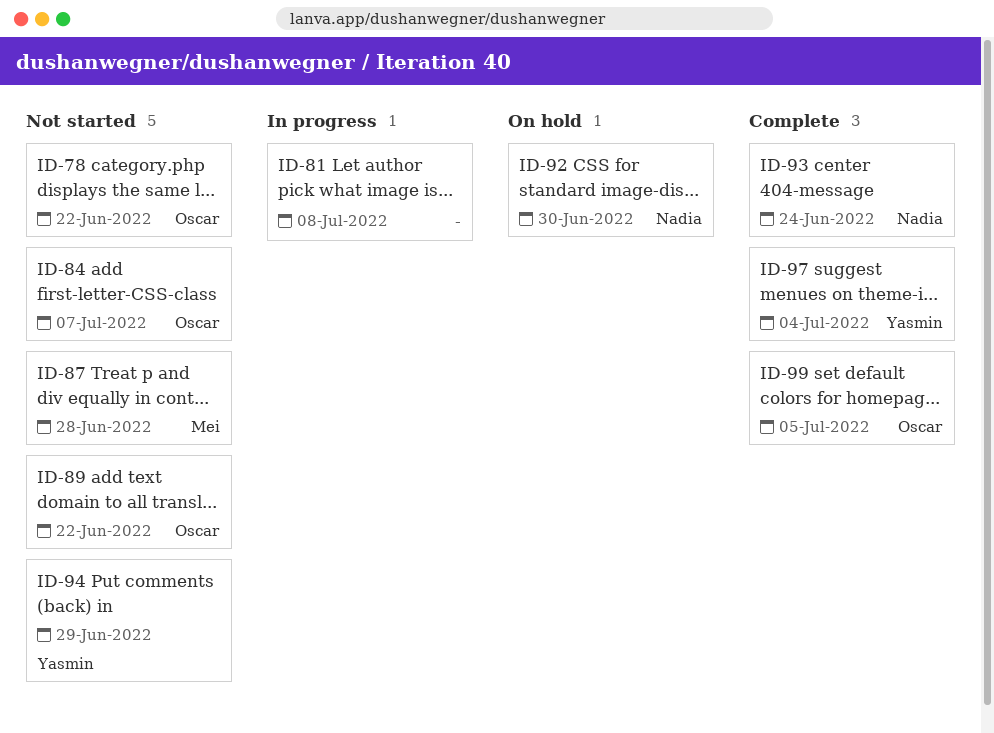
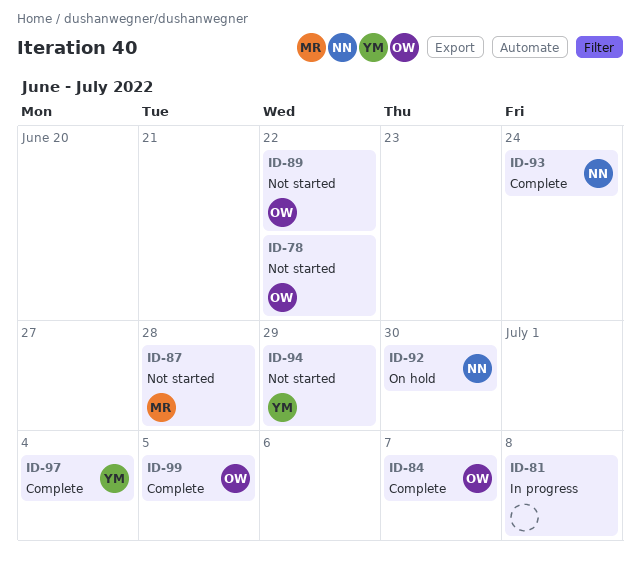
ID-84, status: Not started -> Complete

